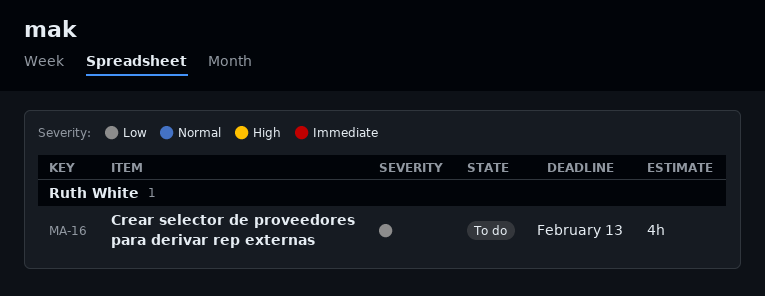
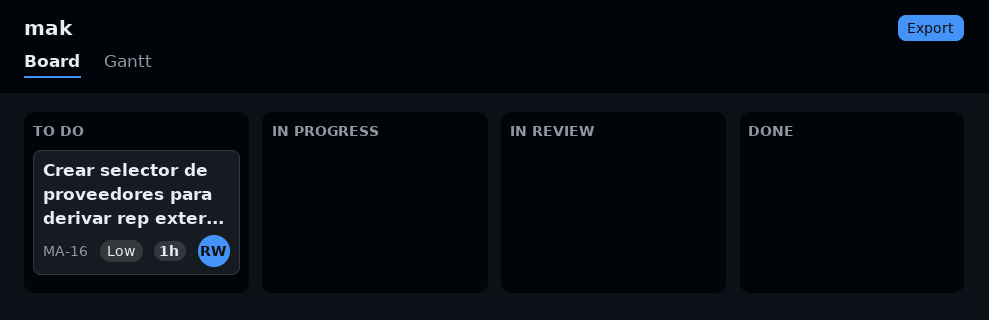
MA-16, estimate: 4h -> 1h

